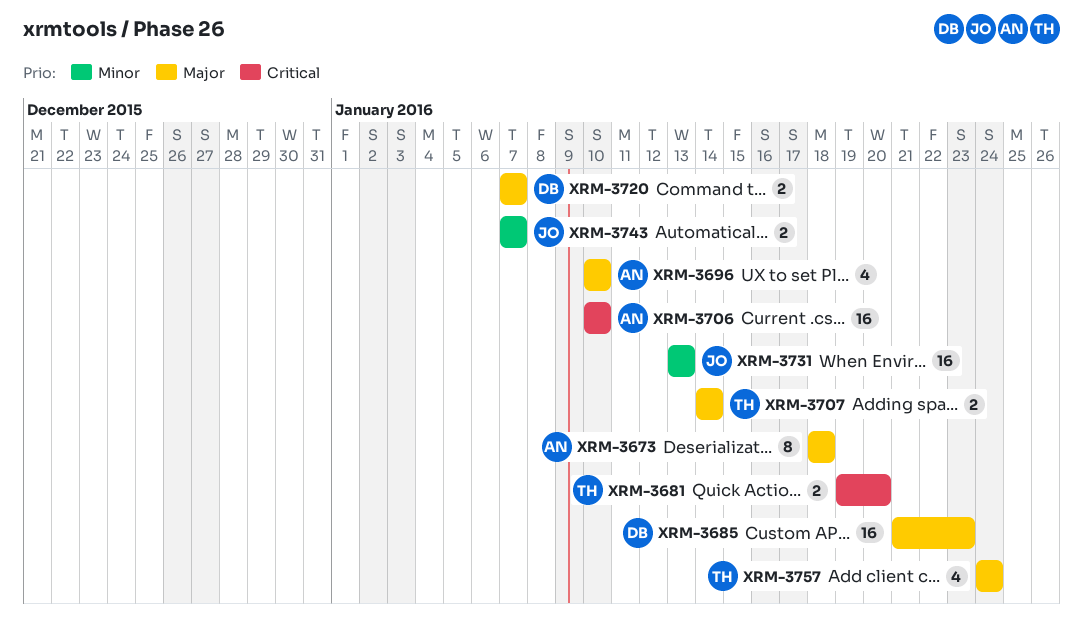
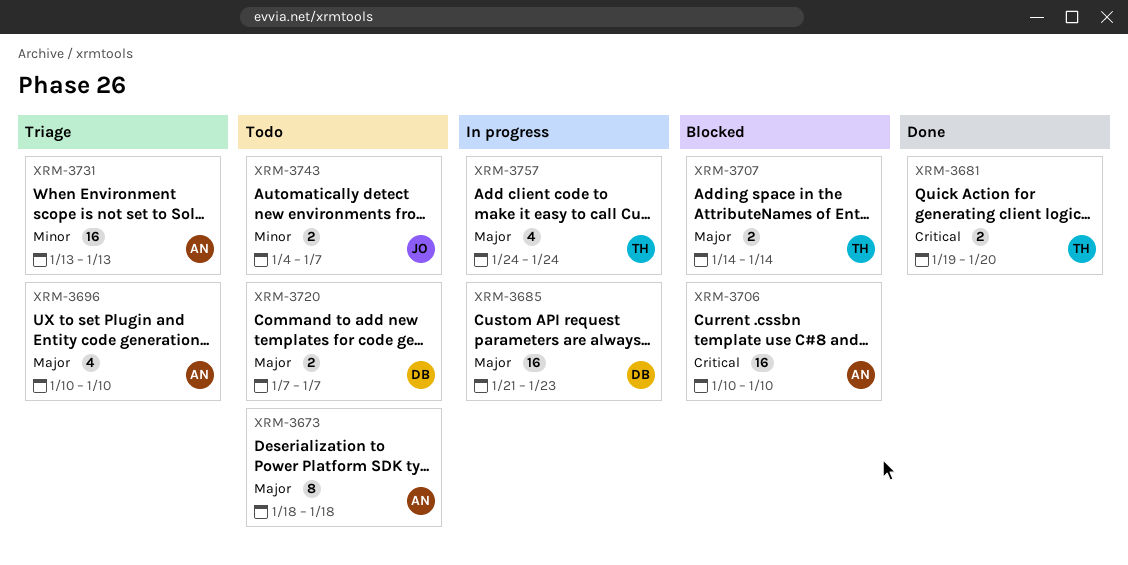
XRM-3731, owner: JO -> AN
XRM-3743, start: Jan 7 -> Jan 4

